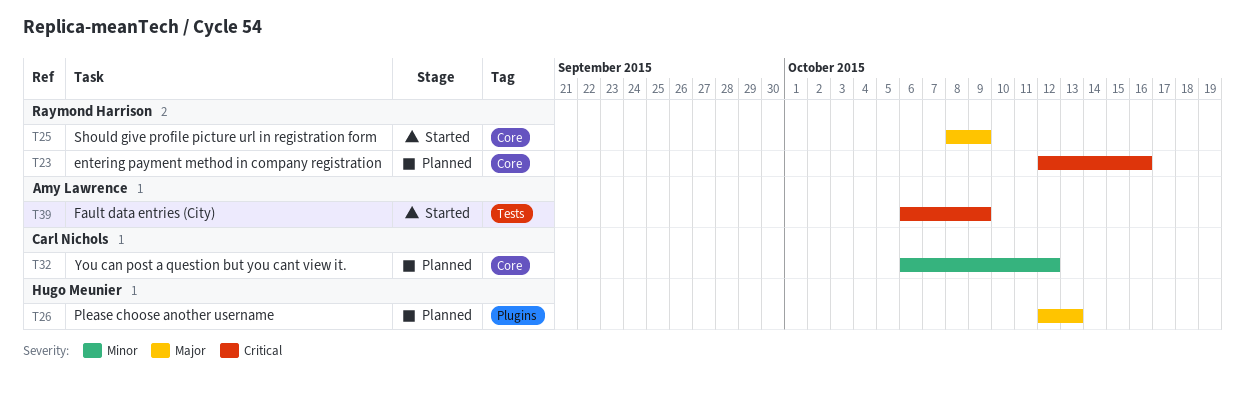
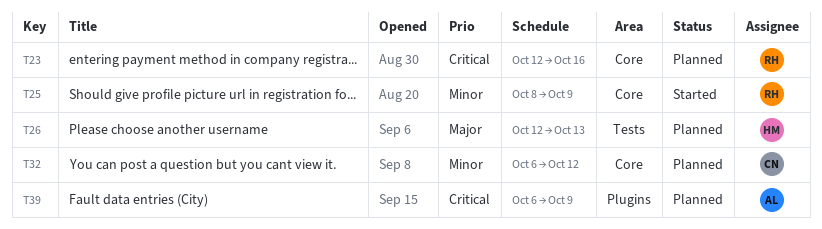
T25, priority: Major -> Minor
T26, label: Plugins -> Tests
T39, status: Started -> Planned
T39, label: Tests -> Plugins

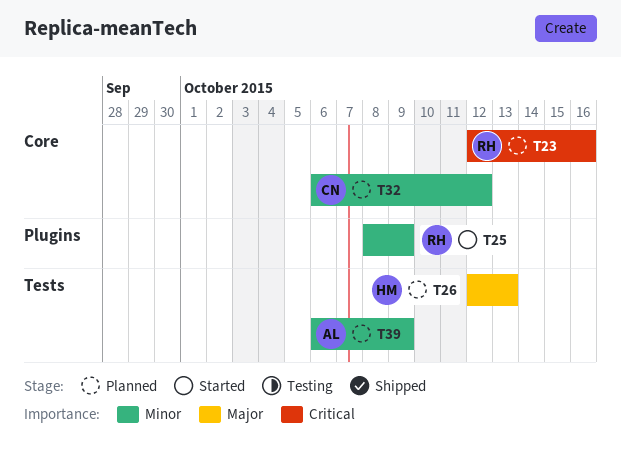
T25, label: Core -> Plugins
T39, priority: Critical -> Minor
T39, label: Plugins -> Tests

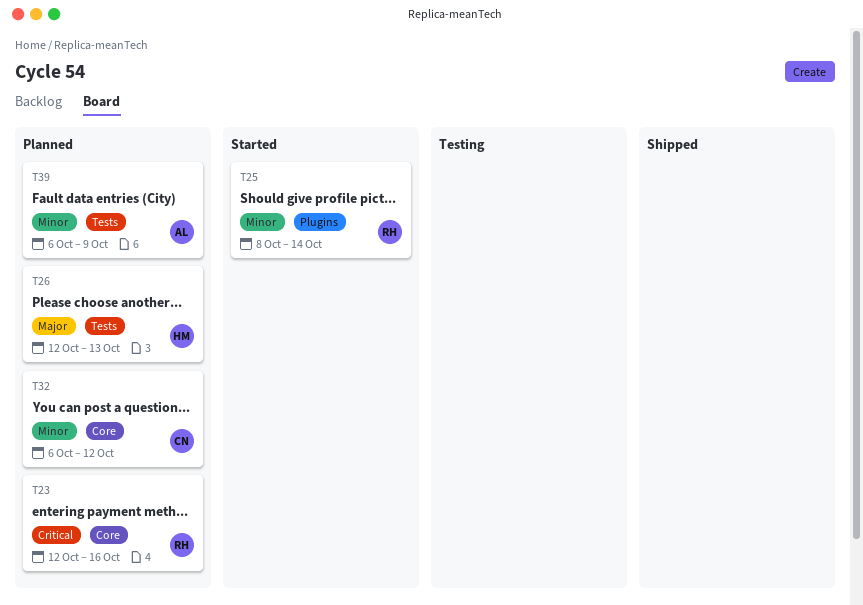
T25, due: Oct 9 -> Oct 14

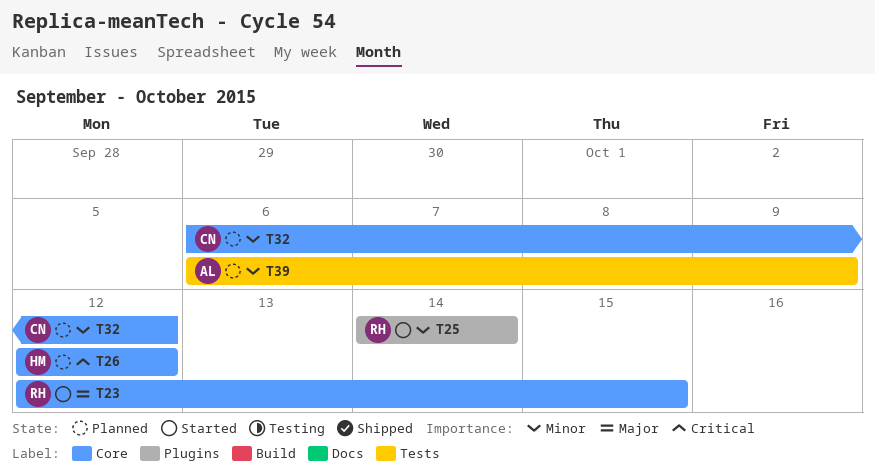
T23, status: Planned -> Started
T23, priority: Critical -> Major
T23, due: Oct 16 -> Oct 15
T25, start: Oct 8 -> Oct 14
T26, priority: Major -> Critical
T26, label: Tests -> Core
T26, due: Oct 13 -> Oct 12

